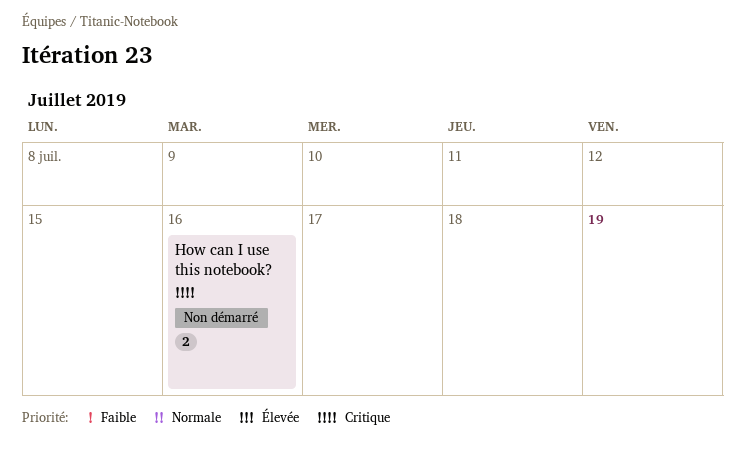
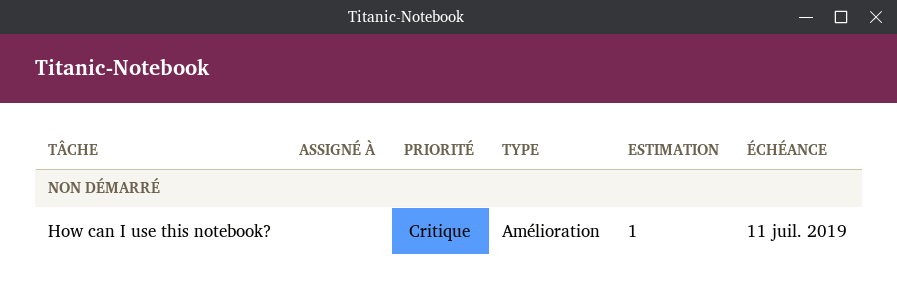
How can I use this notebook?, estimate: 2 -> 1
How can I use this notebook?, due: Jul 16 -> Jul 11

